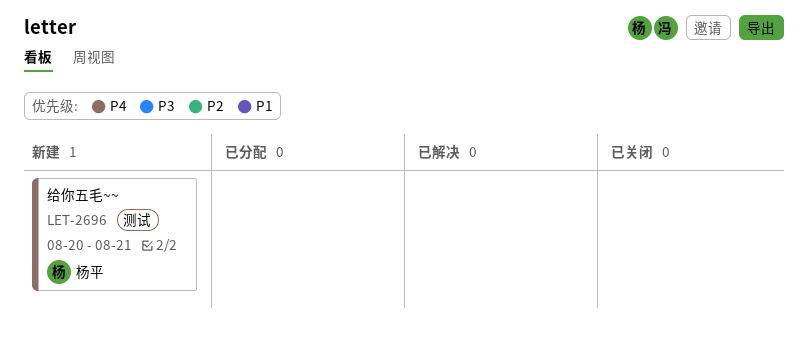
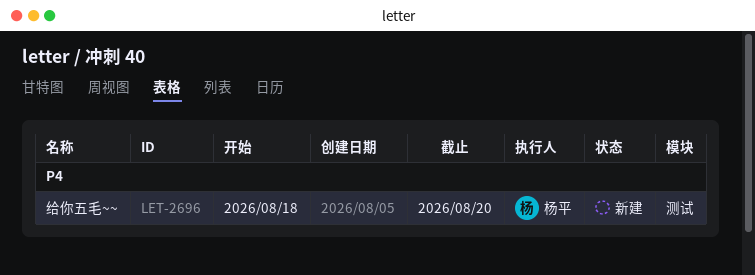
LET-2696, start: Aug 20 -> Aug 18
LET-2696, due: Aug 21 -> Aug 20

